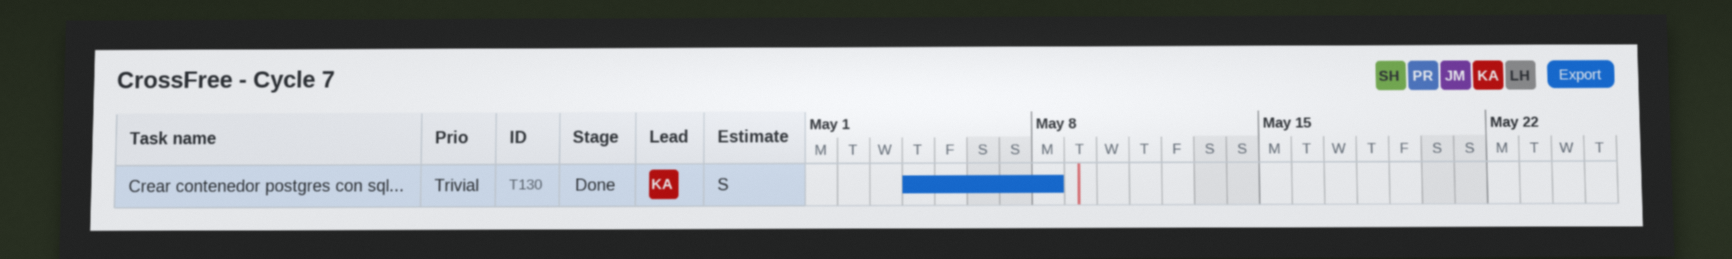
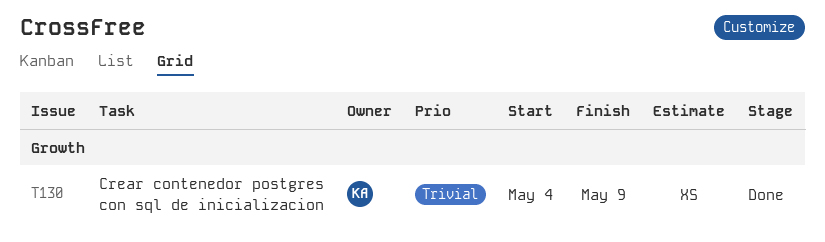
T130, estimate: S -> XS
T130, due: May 8 -> May 9

